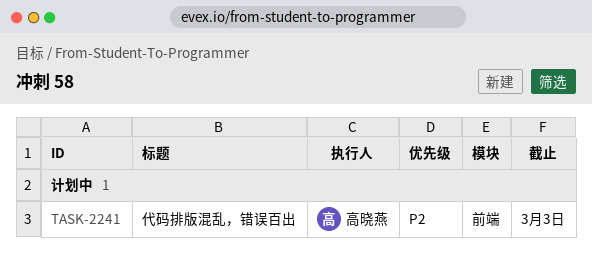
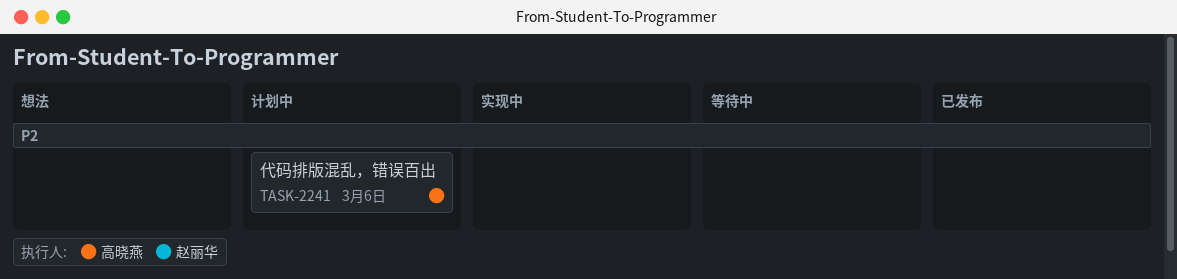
TASK-2241, due: Mar 3 -> Mar 6

